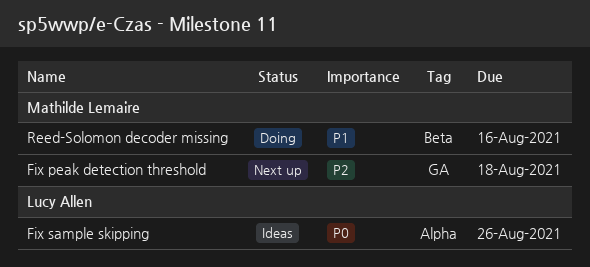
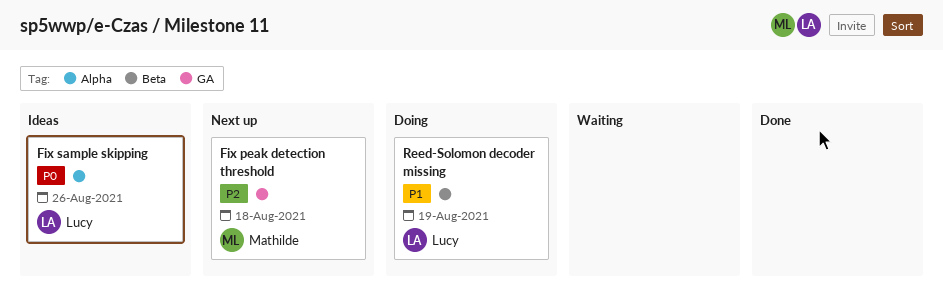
Reed-Solomon decoder missing, owner: Mathilde Lemaire -> Lucy Allen
Reed-Solomon decoder missing, due: Aug 16 -> Aug 19

